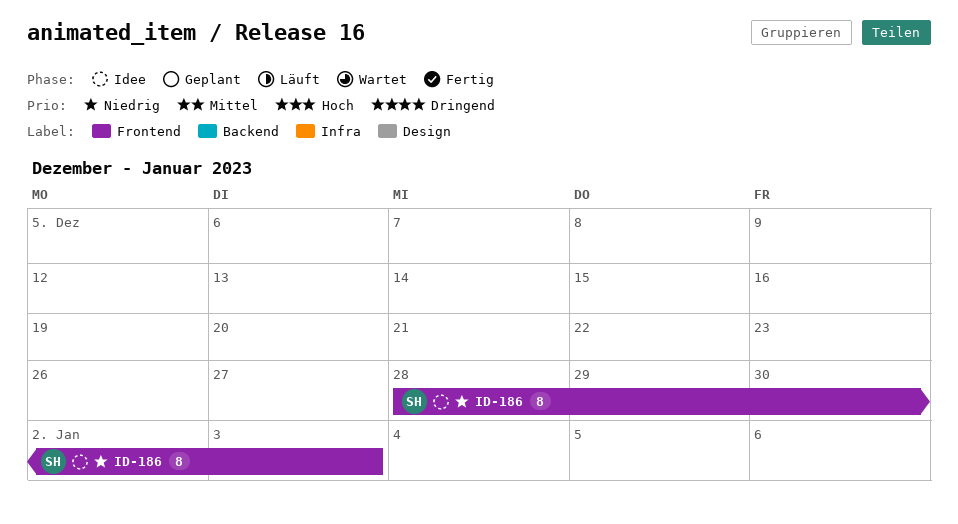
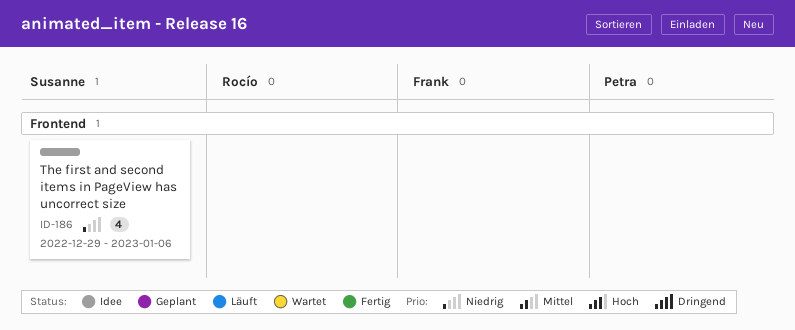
ID-186, estimate: 8 -> 4
ID-186, start: Dec 28 -> Dec 29
ID-186, due: Jan 3 -> Jan 6

